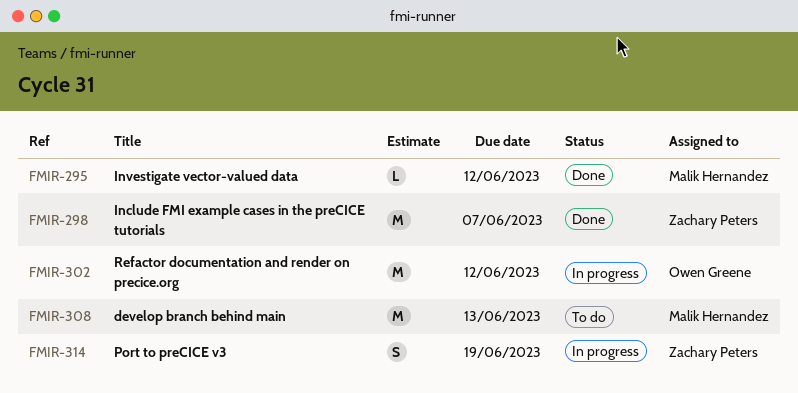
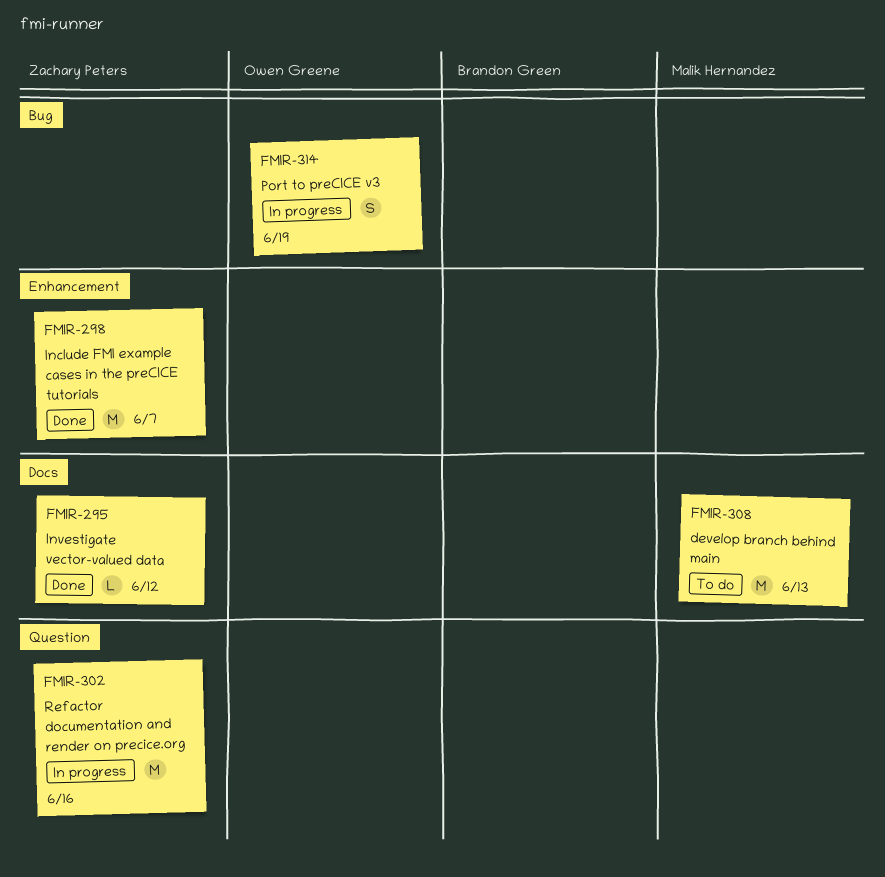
FMIR-295, owner: Malik Hernandez -> Zachary Peters
FMIR-302, owner: Owen Greene -> Zachary Peters
FMIR-302, due: Jun 12 -> Jun 16
FMIR-314, owner: Zachary Peters -> Owen Greene

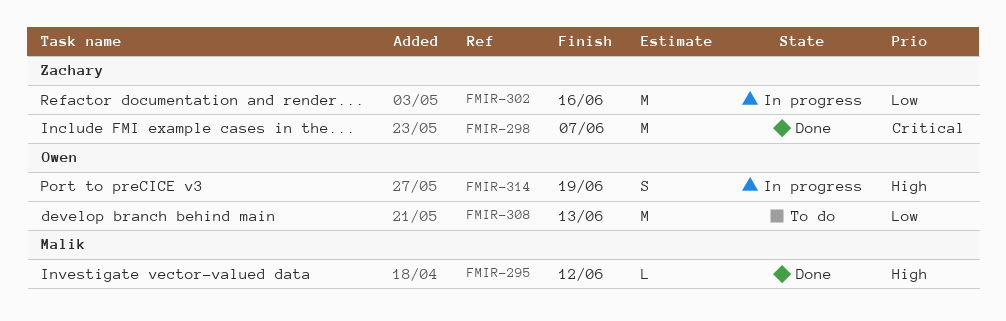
FMIR-295, owner: Zachary Peters -> Malik Hernandez
FMIR-308, owner: Malik Hernandez -> Owen Greene

